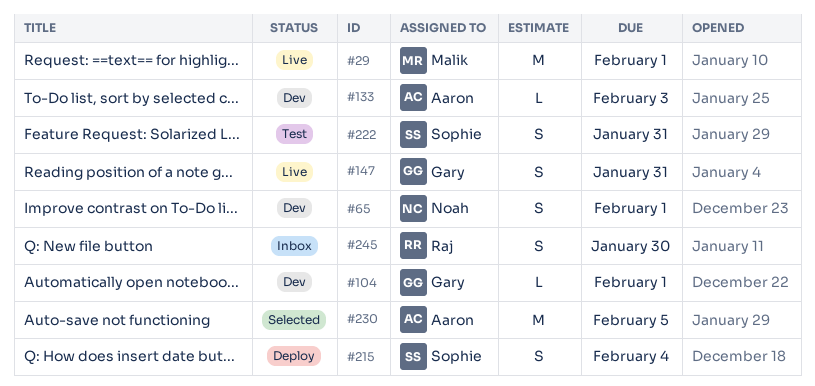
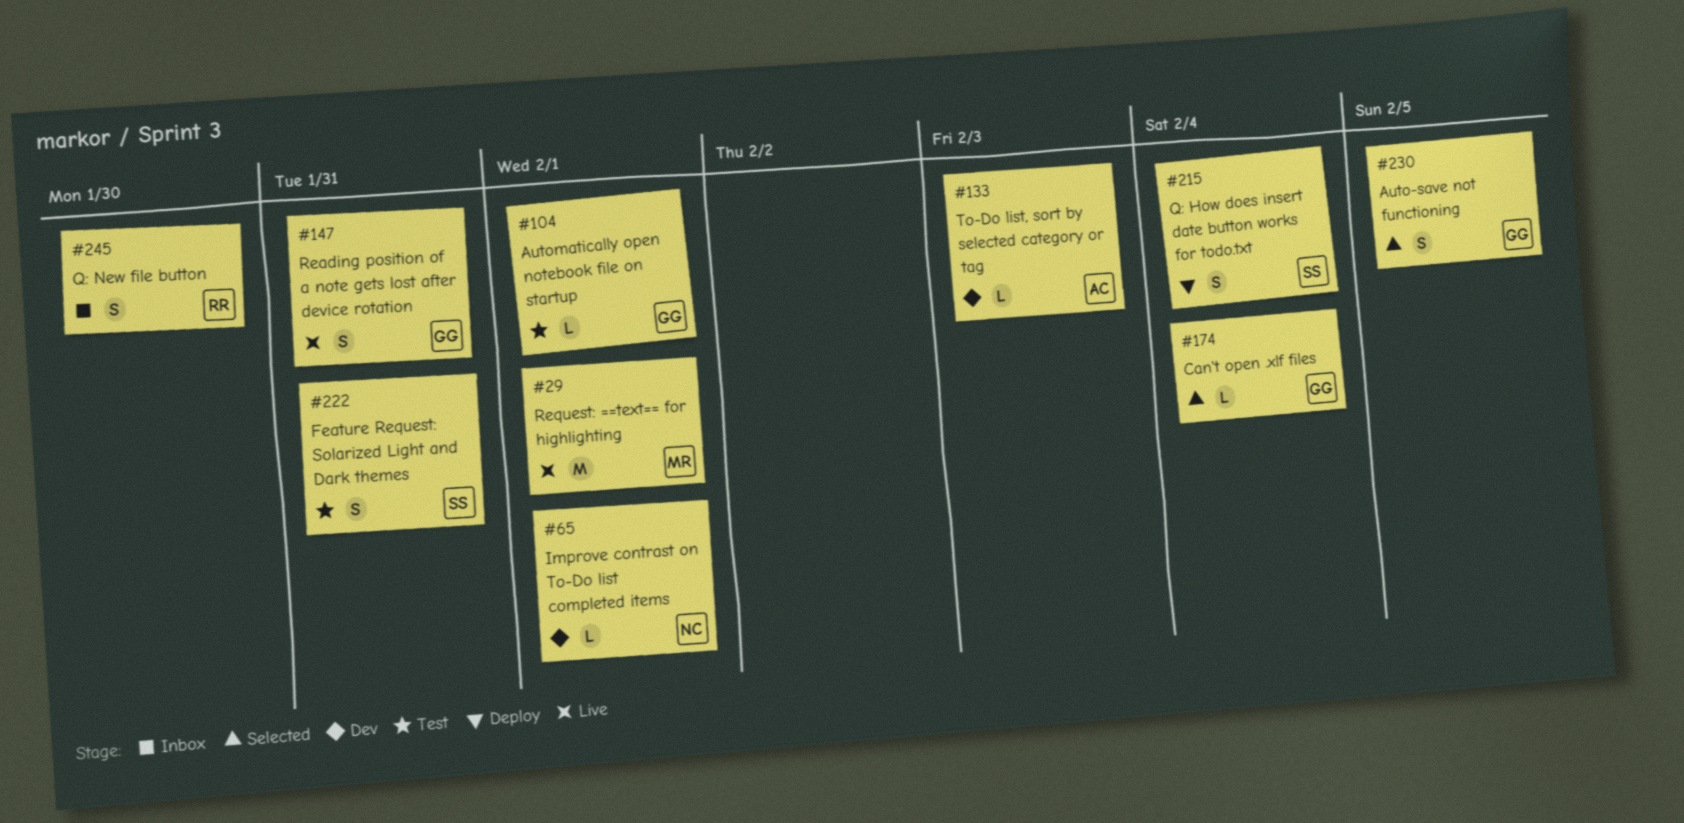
#65, estimate: S -> L
#104, status: Dev -> Test
#174: none -> present
#230, owner: Aaron -> Gary
#230, estimate: M -> S

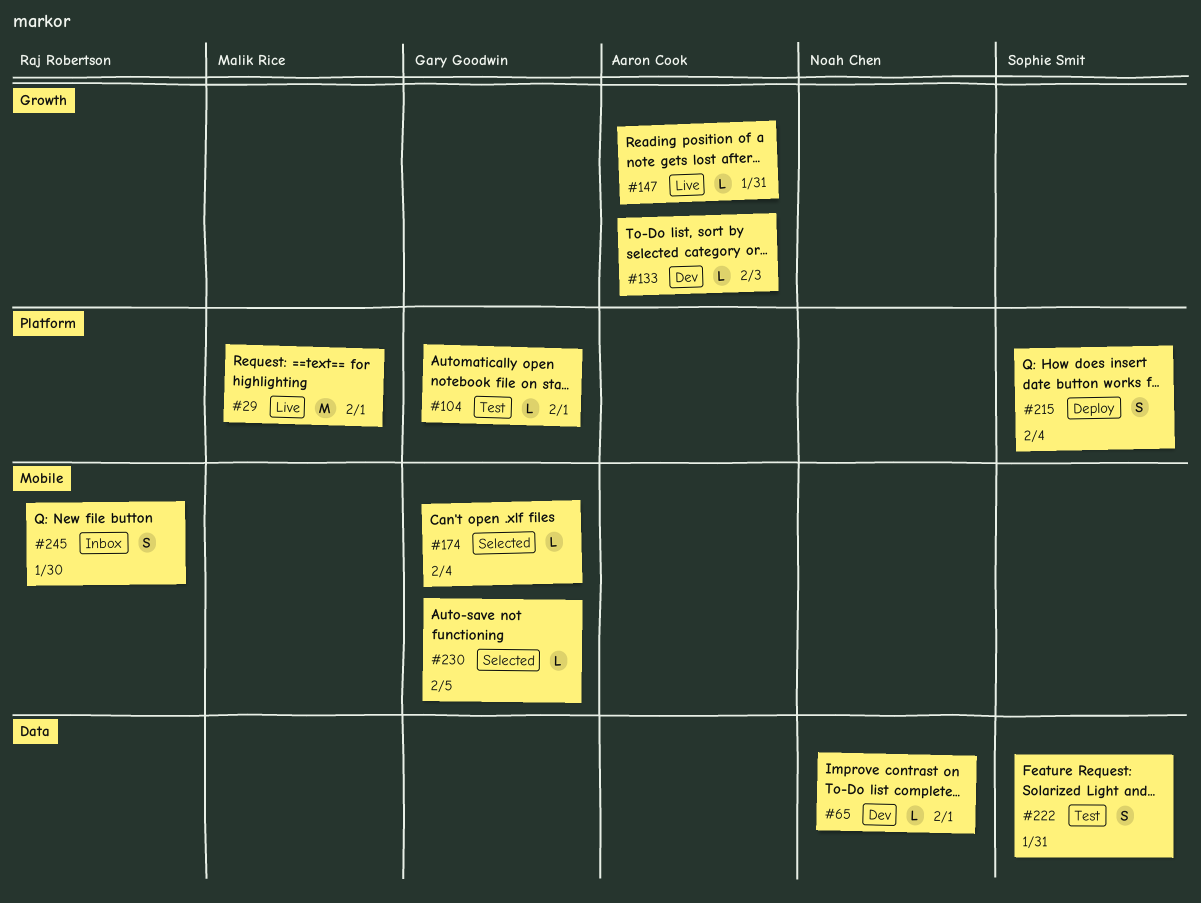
#147, owner: Gary Goodwin -> Aaron Cook
#147, estimate: S -> L
#230, estimate: S -> L

